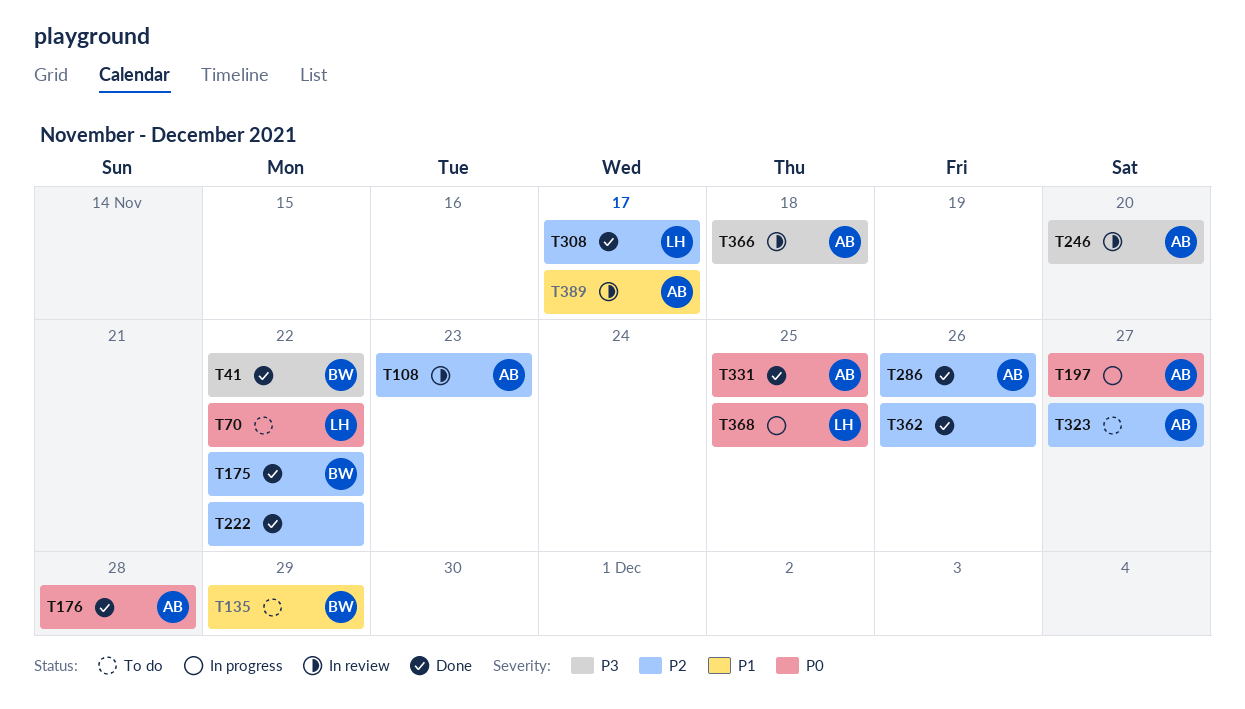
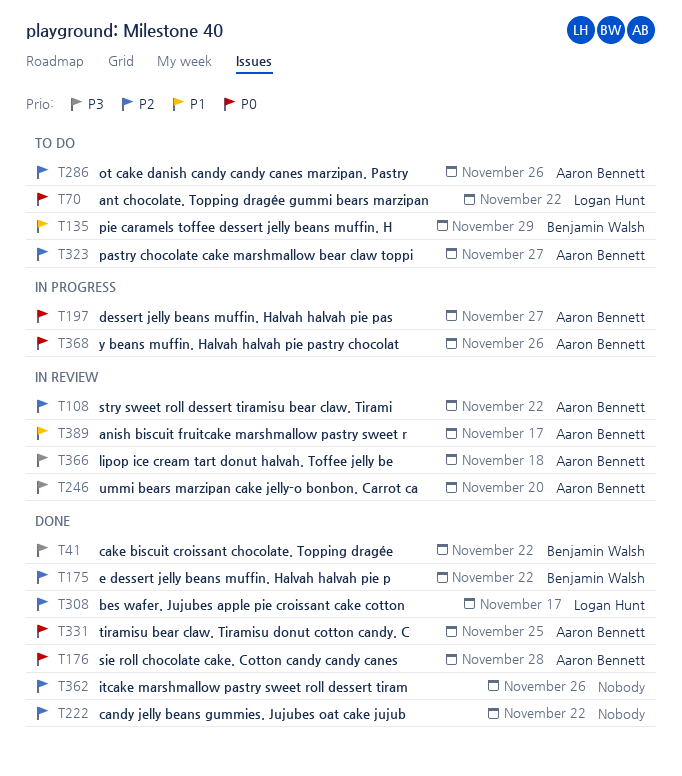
T108, due: Nov 23 -> Nov 22
T286, status: Done -> To do
T368, owner: Logan Hunt -> Aaron Bennett
T368, due: Nov 25 -> Nov 26

